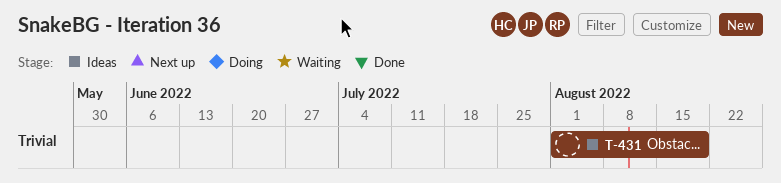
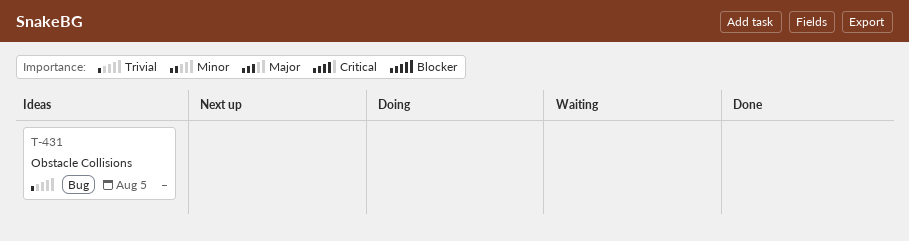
T-431, due: Aug 19 -> Aug 5

